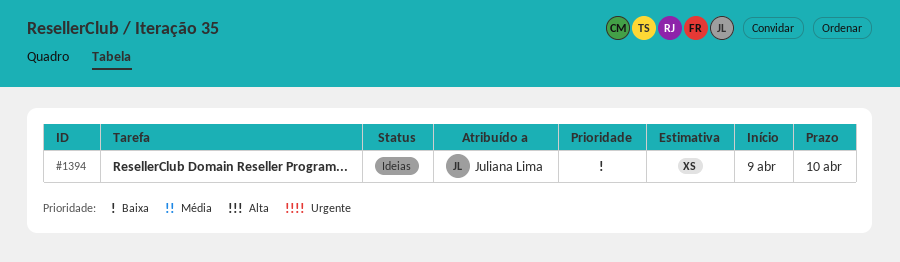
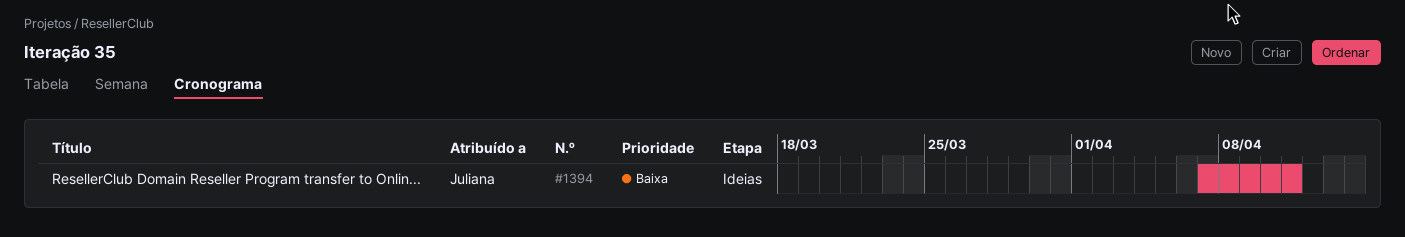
#1394, start: Apr 9 -> Apr 7
#1394, due: Apr 10 -> Apr 11

